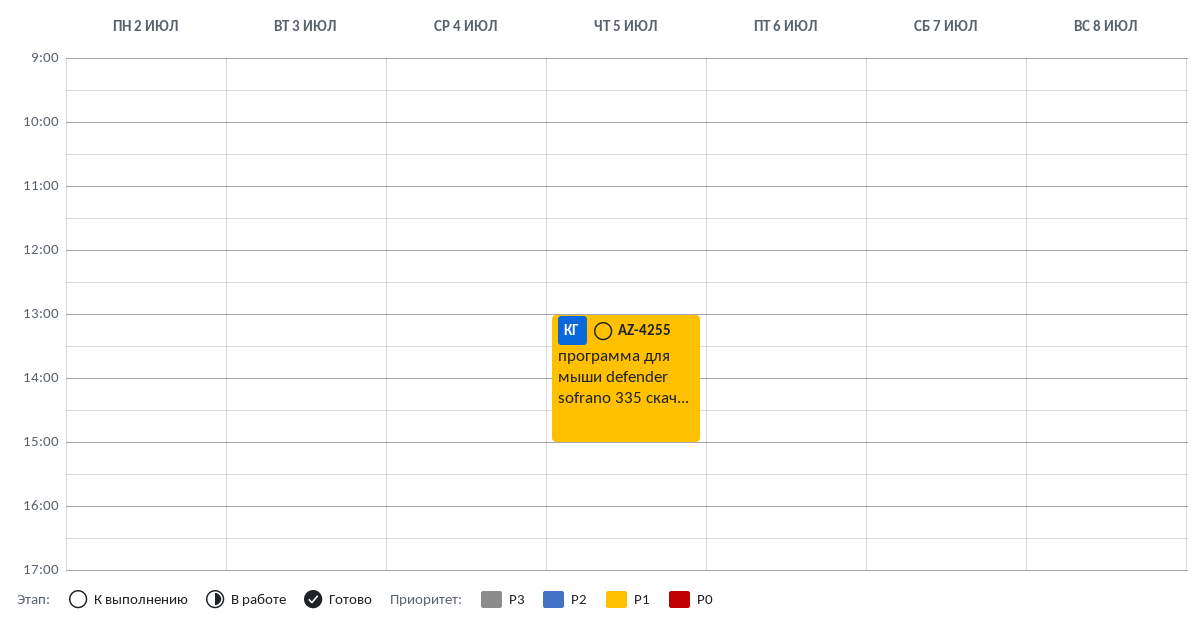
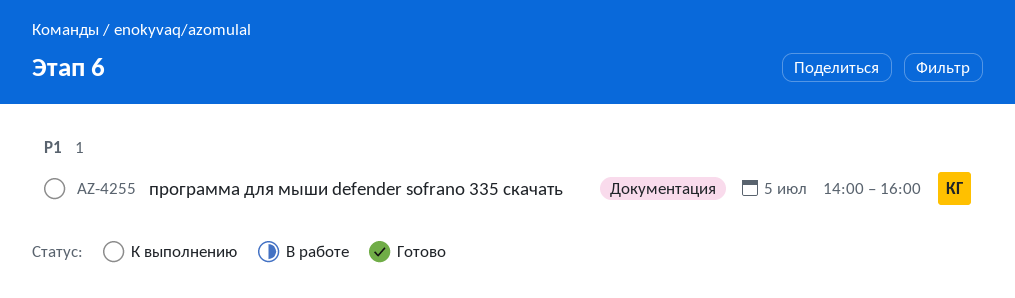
AZ-4255, begins: 13:00 -> 14:00
AZ-4255, ends: 15:00 -> 16:00

